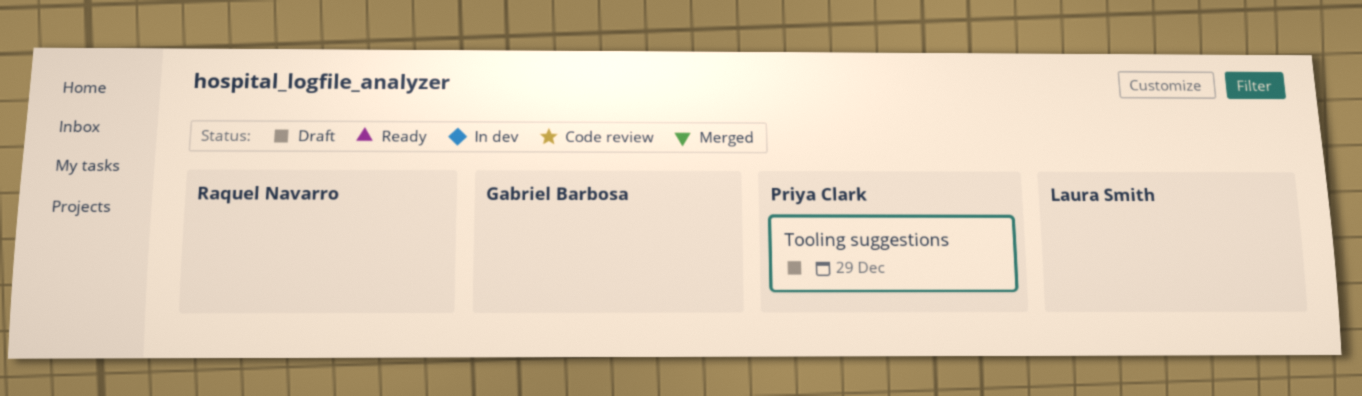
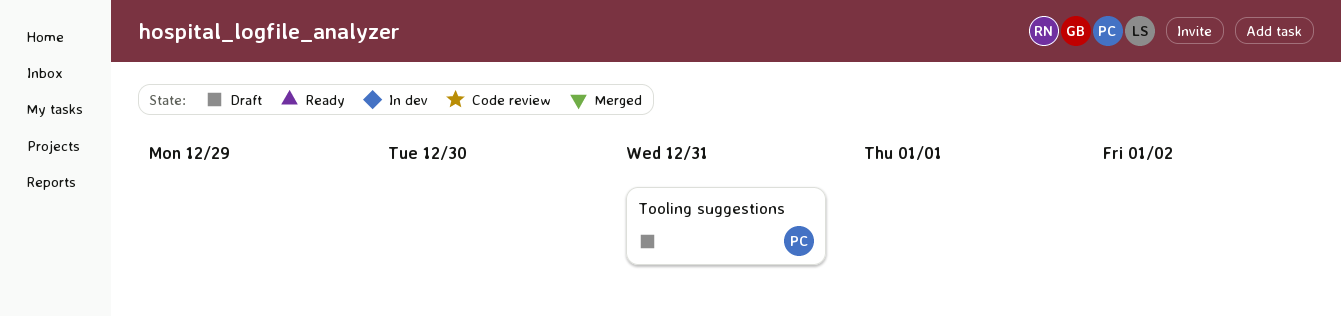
Tooling suggestions, due: Dec 29 -> Dec 31

